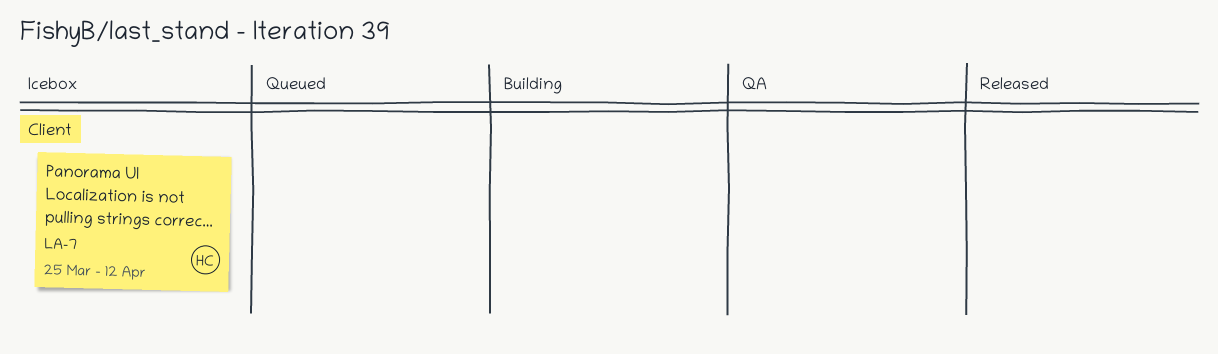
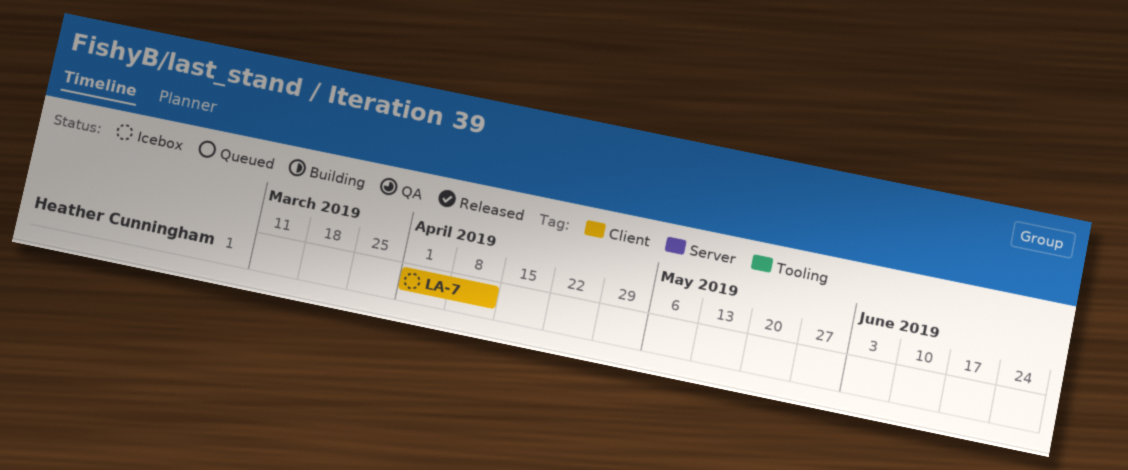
LA-7, start: Mar 25 -> Apr 1

